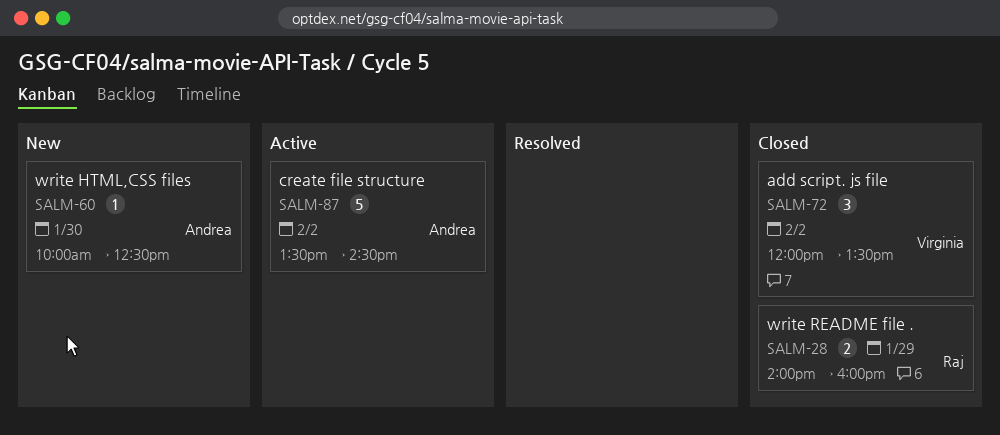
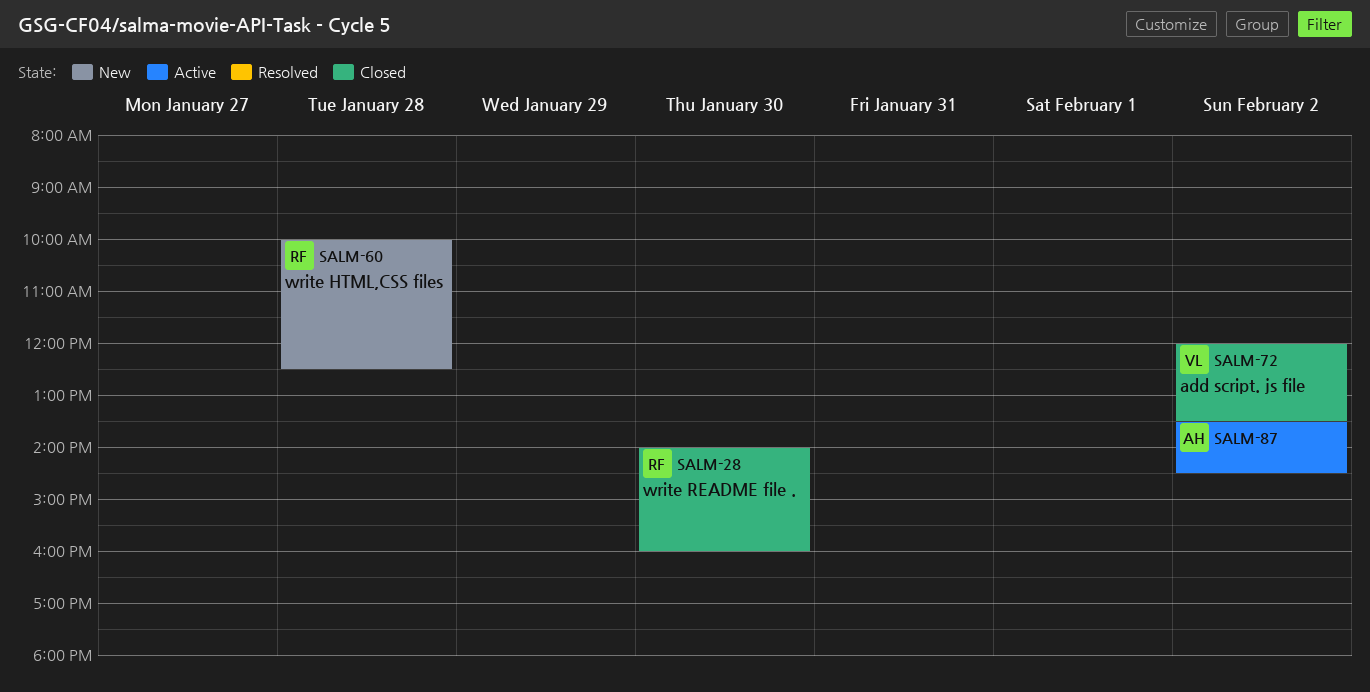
SALM-28, day: Jan 29 -> Jan 30
SALM-60, owner: Andrea -> Raj
SALM-60, day: Jan 30 -> Jan 28

